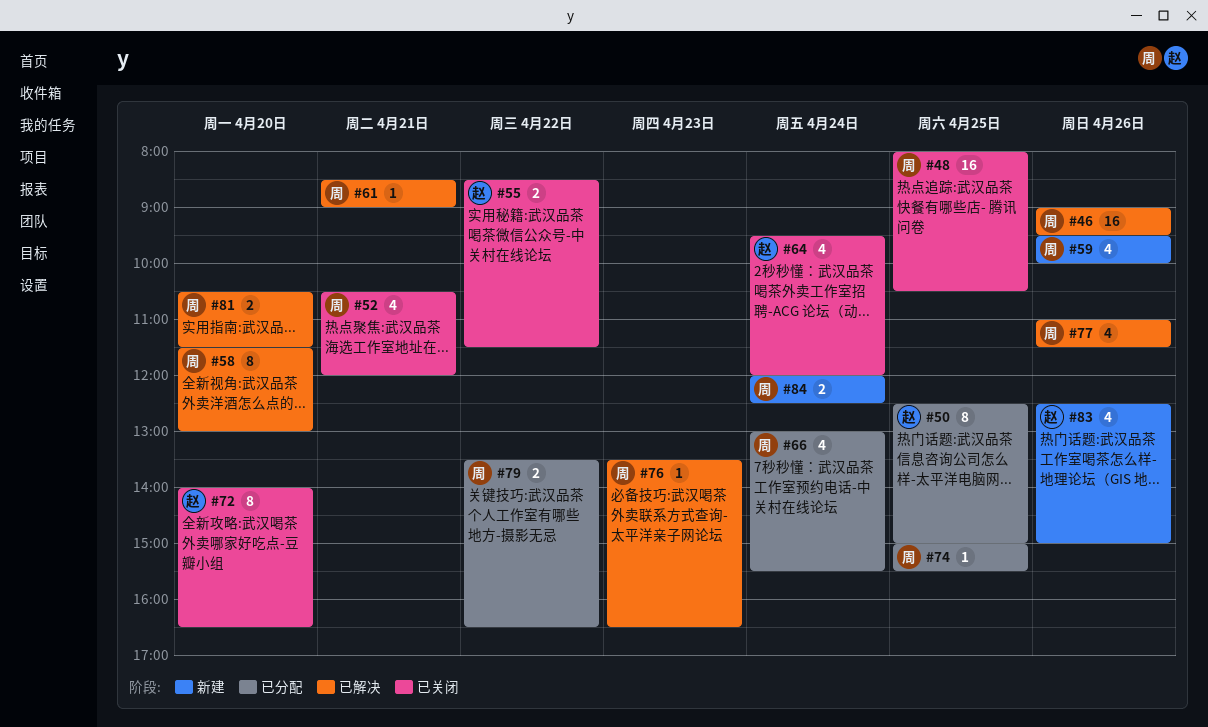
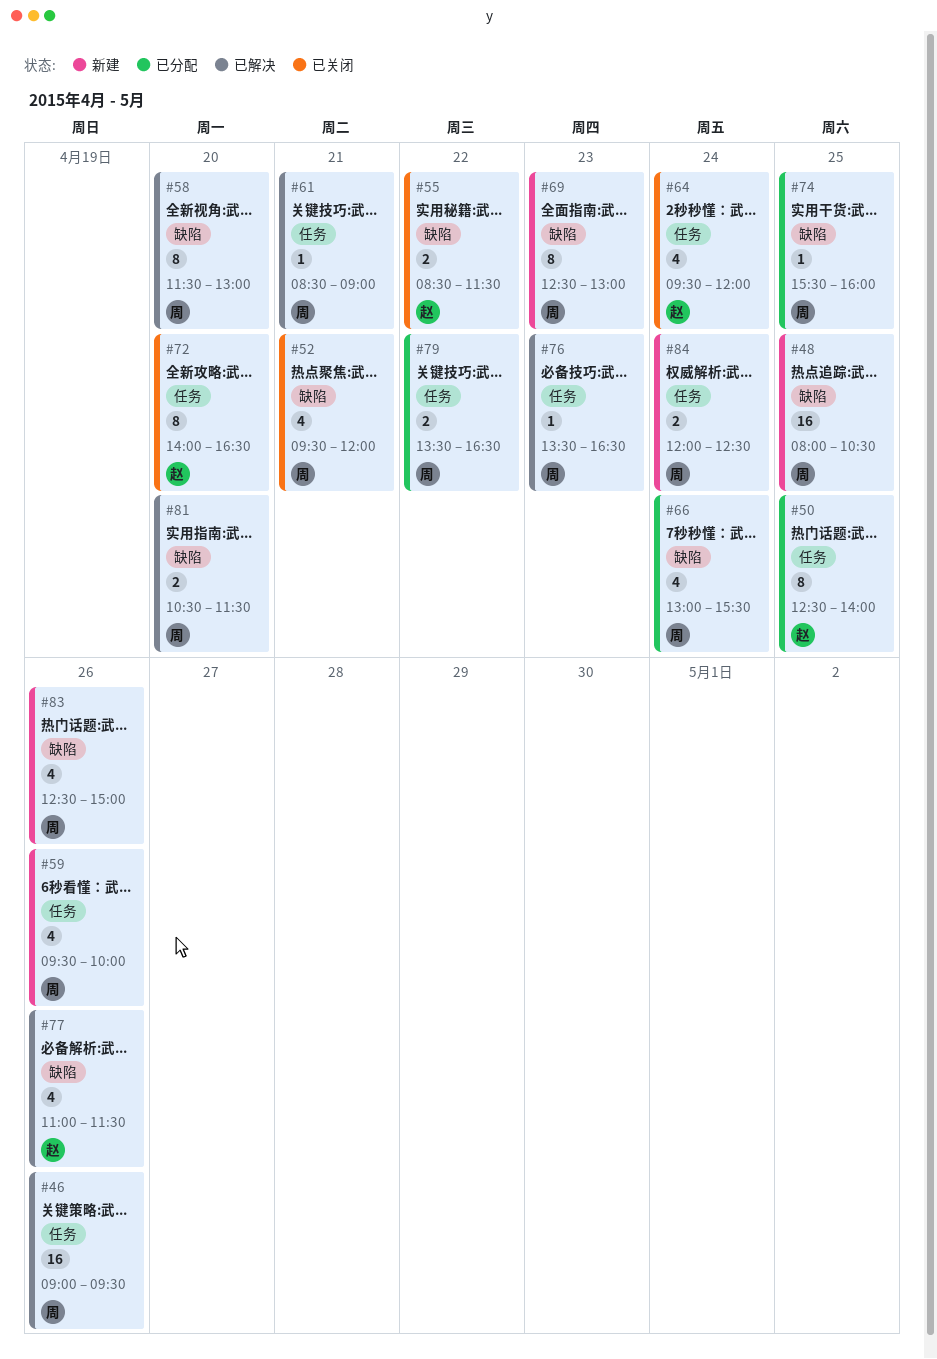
#48, status: 已关闭 -> 新建
#50, ends: 15:00 -> 14:00
#52, begins: 10:30 -> 09:30
#69: none -> present
#74, begins: 15:00 -> 15:30
#74, ends: 15:30 -> 16:00
#77, owner: 周 -> 赵
#83, owner: 赵 -> 周

